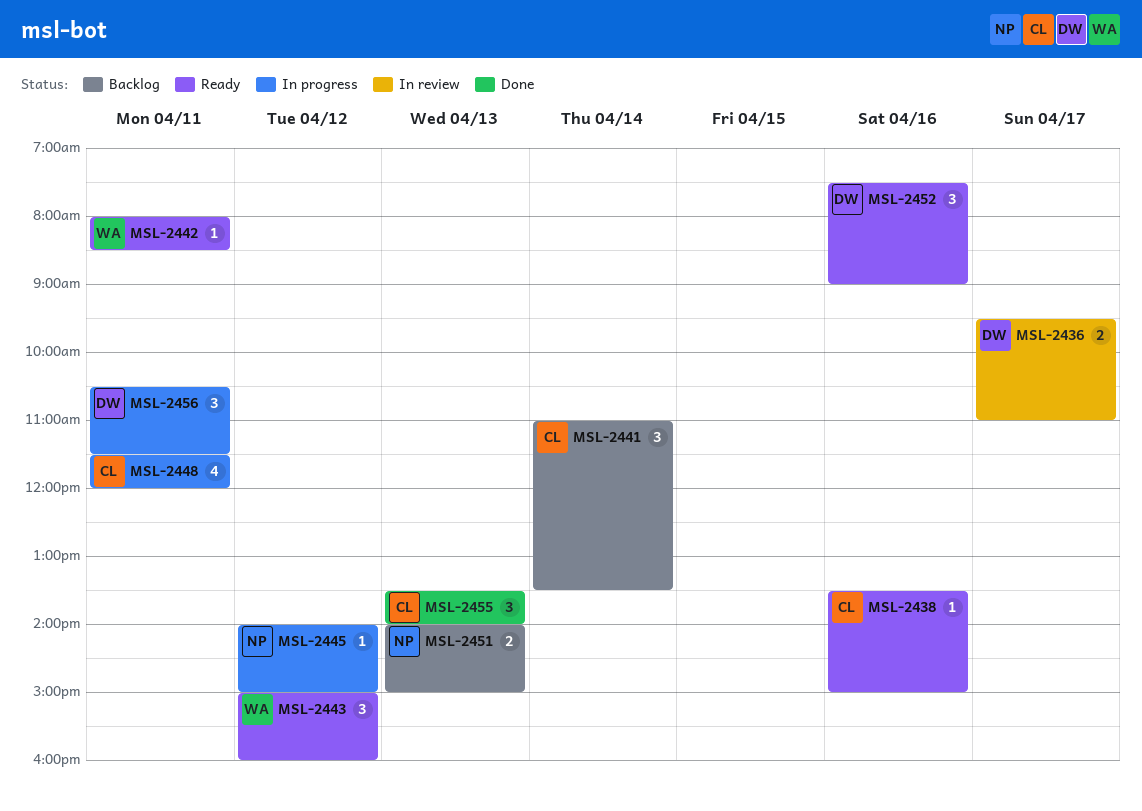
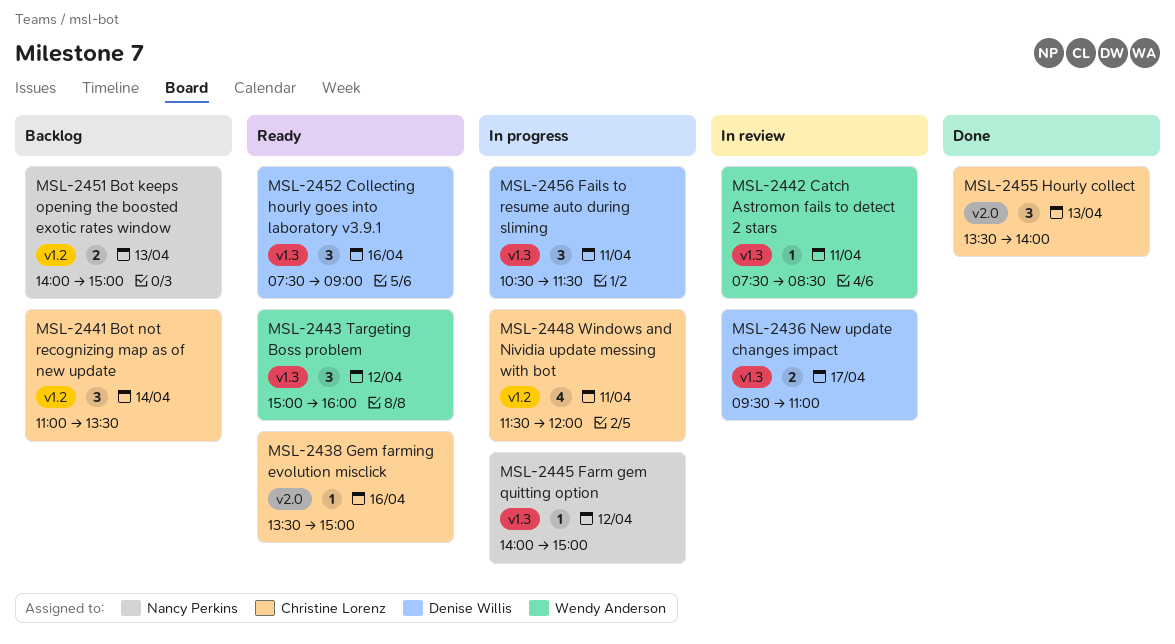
MSL-2442, status: Ready -> In review
MSL-2442, begins: 08:00 -> 07:30

